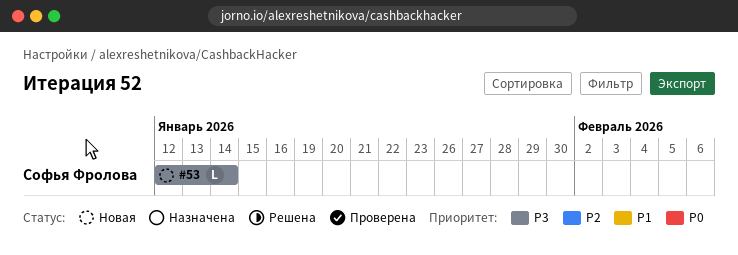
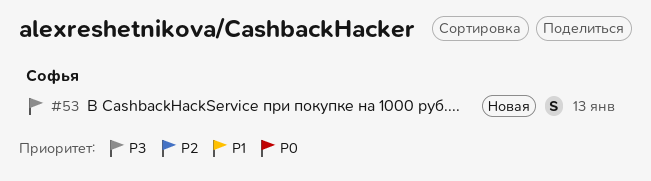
#53, estimate: L -> S
#53, due: Jan 14 -> Jan 13

